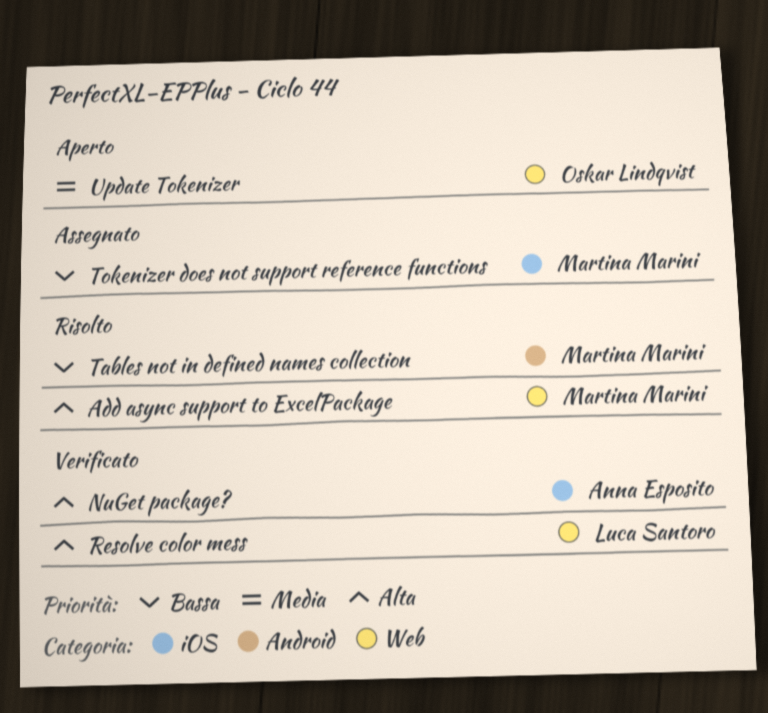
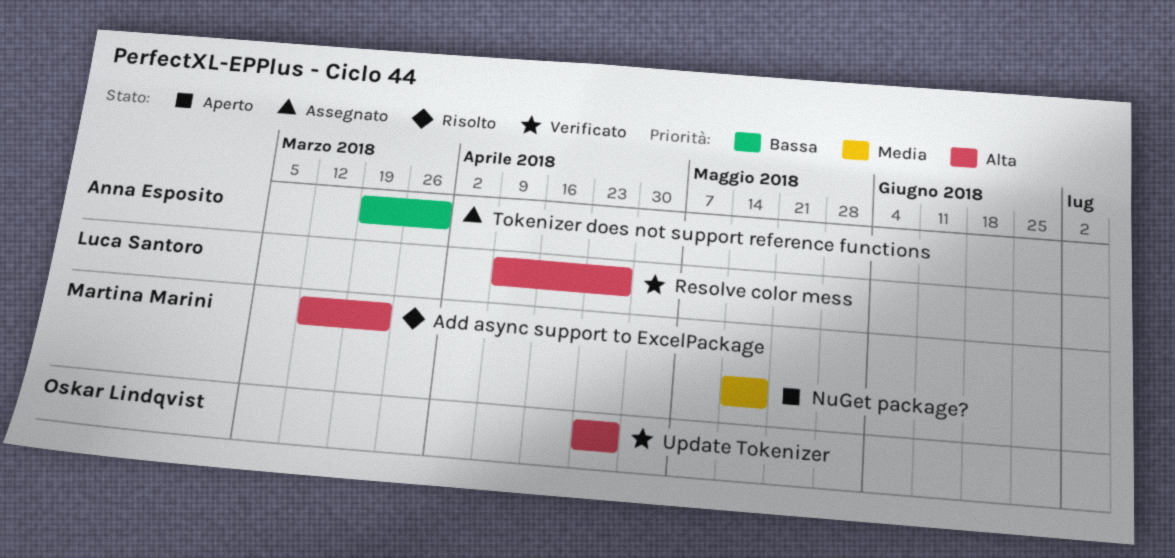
NuGet package?, status: Verificato -> Aperto
NuGet package?, owner: Anna Esposito -> Martina Marini
NuGet package?, priority: Alta -> Media
Tables not in defined names collection: present -> none
Tokenizer does not support reference functions, owner: Martina Marini -> Anna Esposito
Update Tokenizer, status: Aperto -> Verificato
Update Tokenizer, priority: Media -> Alta

